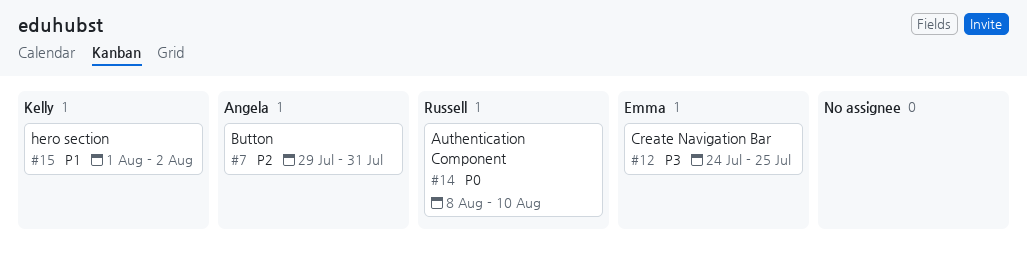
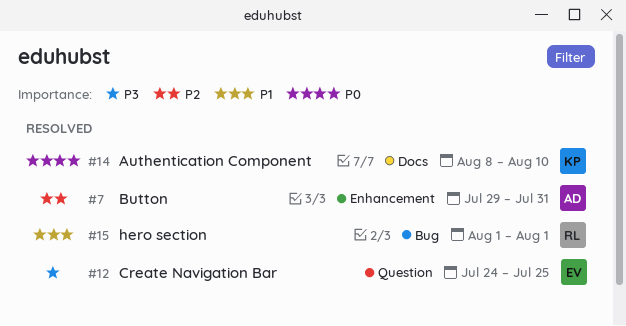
#14, owner: Russell -> Kelly
#15, owner: Kelly -> Russell
#15, due: Aug 2 -> Aug 1

